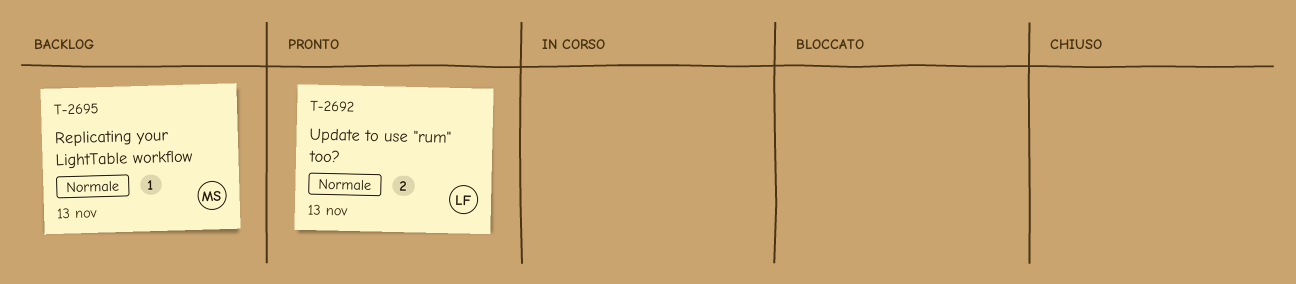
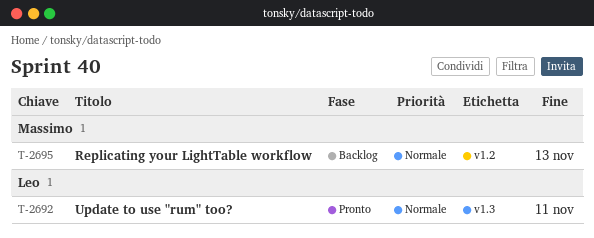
T-2692, due: Nov 13 -> Nov 11

